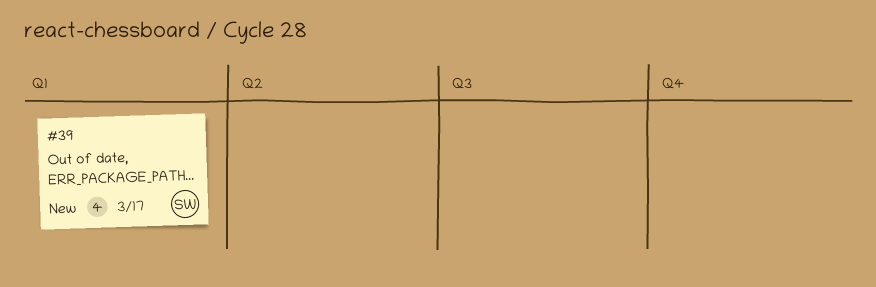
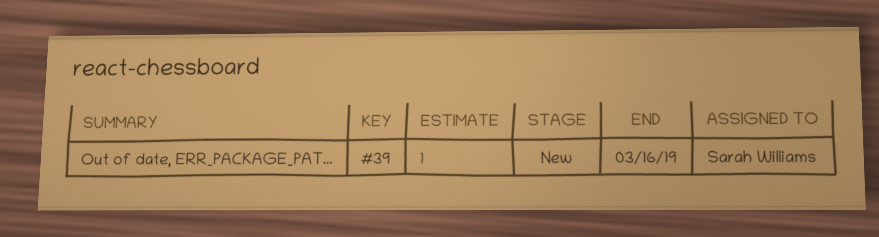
#39, estimate: 4 -> 1
#39, due: Mar 17 -> Mar 16

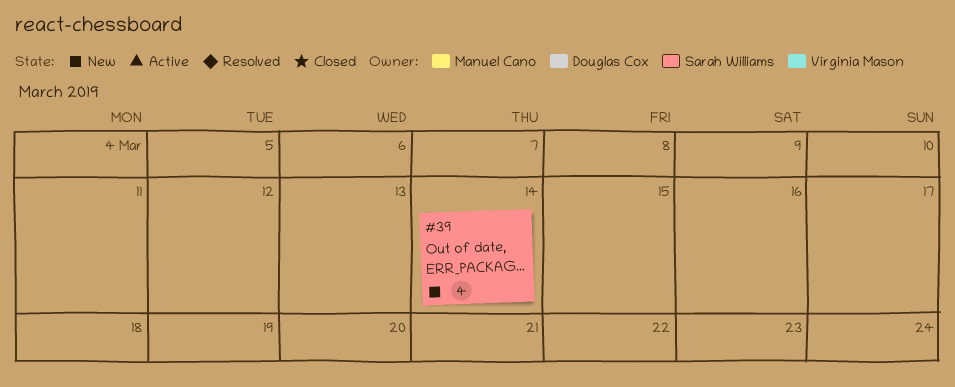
#39, estimate: 1 -> 4
#39, due: Mar 16 -> Mar 14

